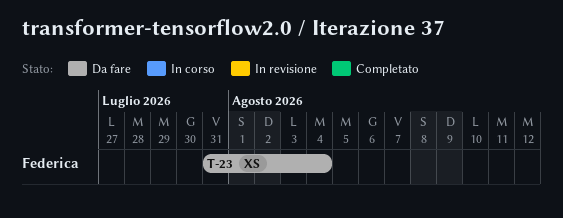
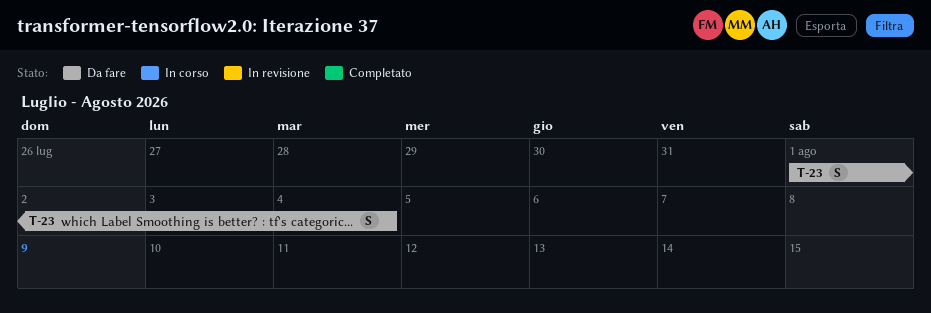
T-23, estimate: XS -> S
T-23, start: Jul 31 -> Aug 1

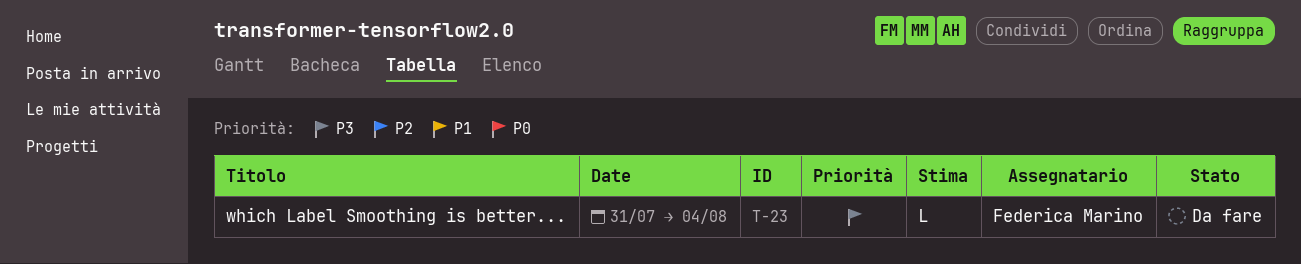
T-23, estimate: S -> L
T-23, start: Aug 1 -> Jul 31

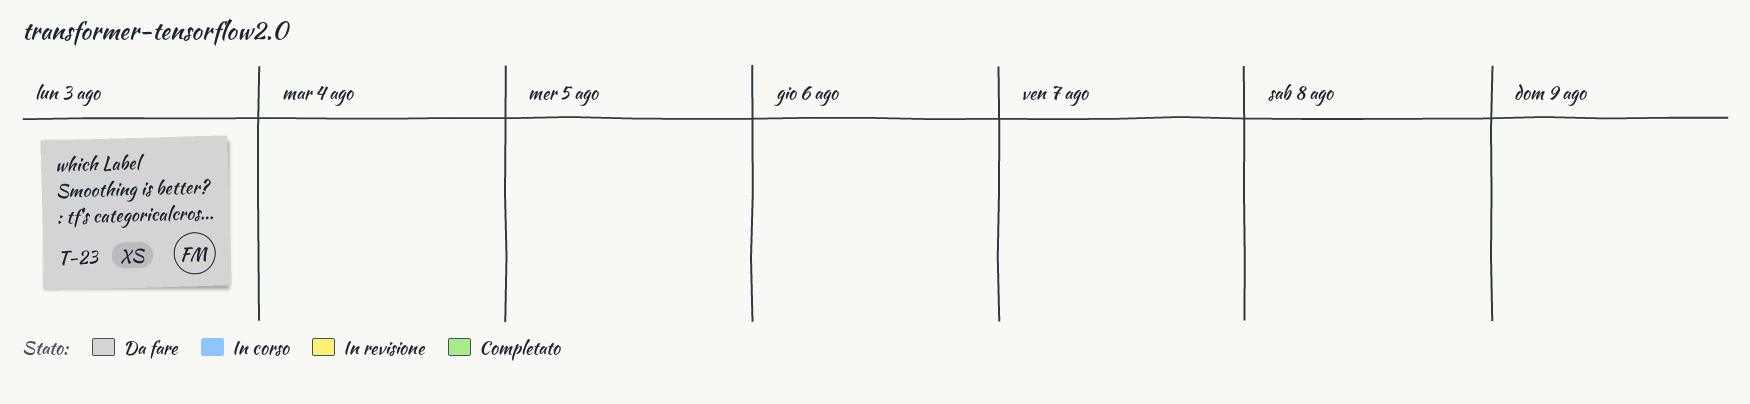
T-23, estimate: L -> XS
T-23, due: Aug 4 -> Aug 3

